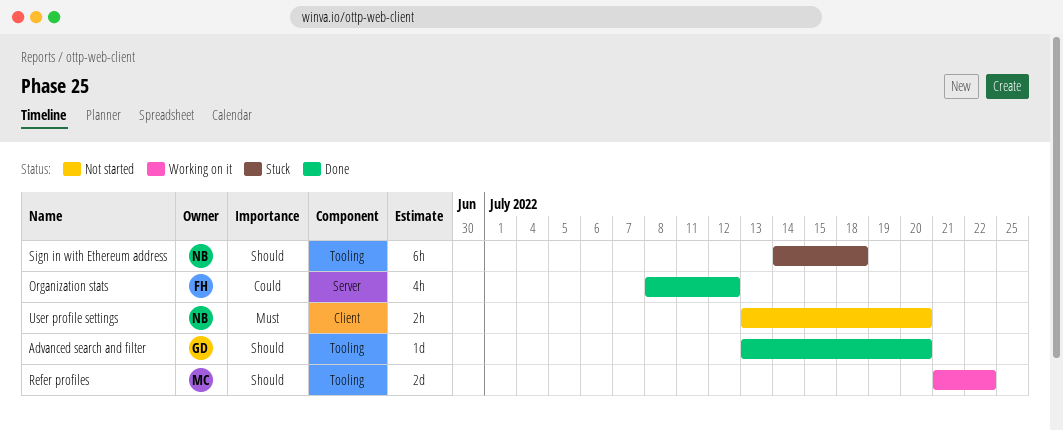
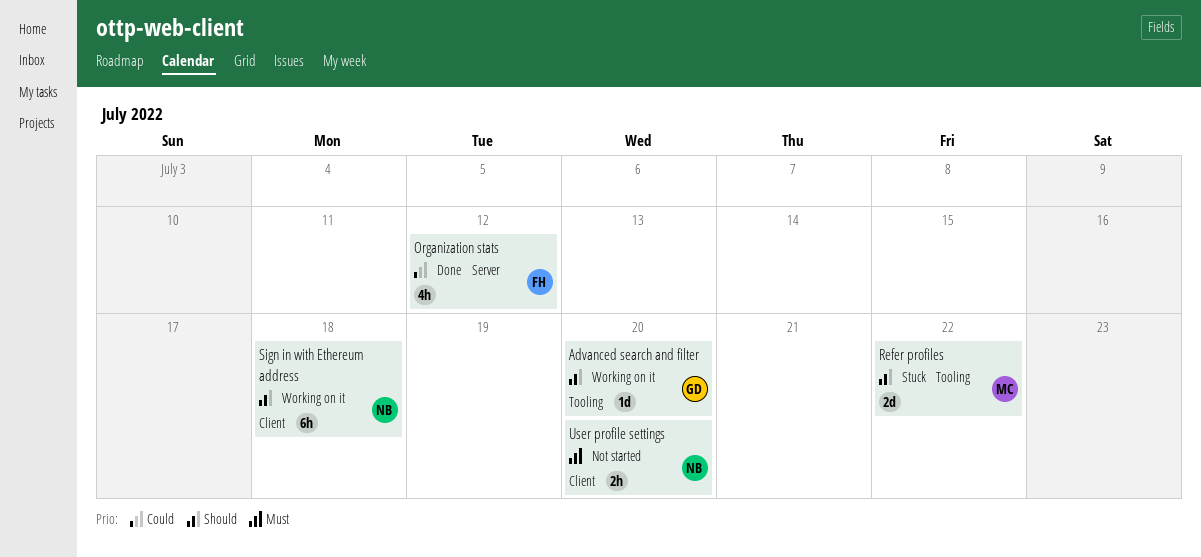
Advanced search and filter, status: Done -> Working on it
Refer profiles, status: Working on it -> Stuck
Sign in with Ethereum address, status: Stuck -> Working on it
Sign in with Ethereum address, label: Tooling -> Client

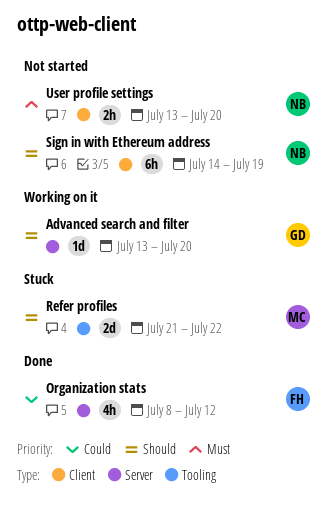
Advanced search and filter, label: Tooling -> Server
Sign in with Ethereum address, status: Working on it -> Not started
Sign in with Ethereum address, due: Jul 18 -> Jul 19

